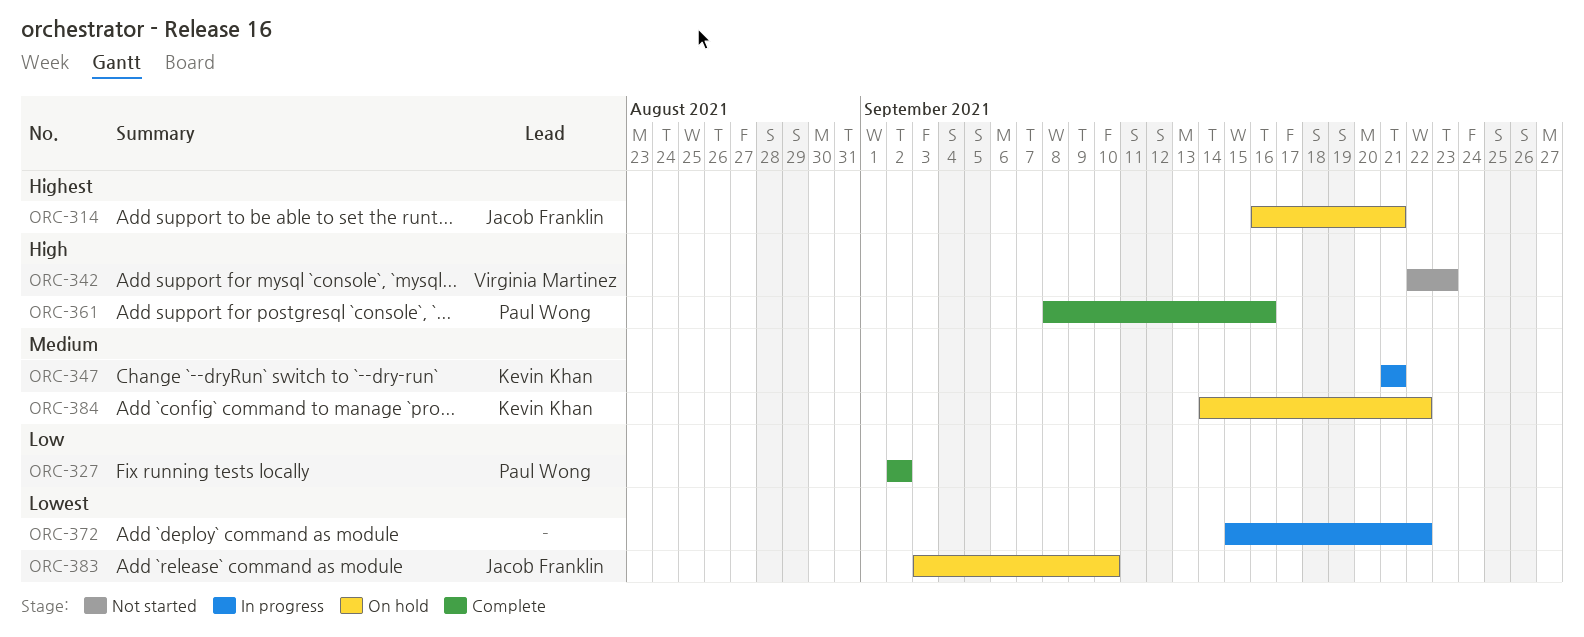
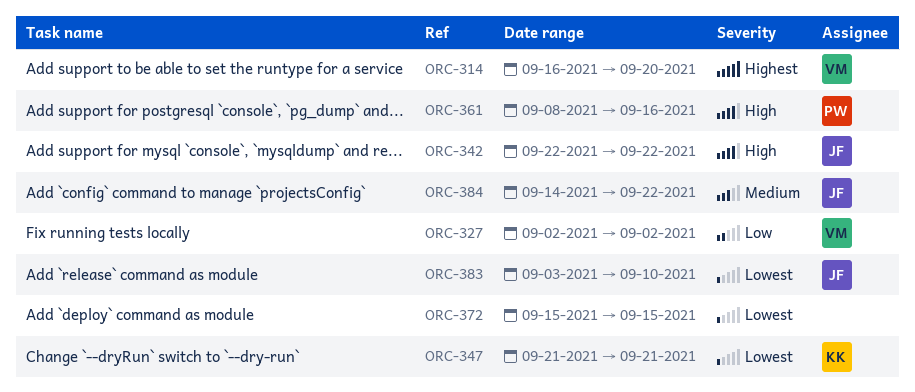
ORC-314, owner: Jacob Franklin -> Virginia Martinez
ORC-314, due: Sep 21 -> Sep 20
ORC-327, owner: Paul Wong -> Virginia Martinez
ORC-342, owner: Virginia Martinez -> Jacob Franklin
ORC-342, due: Sep 23 -> Sep 22
ORC-347, priority: Medium -> Lowest
ORC-372, due: Sep 22 -> Sep 15
ORC-384, owner: Kevin Khan -> Jacob Franklin

